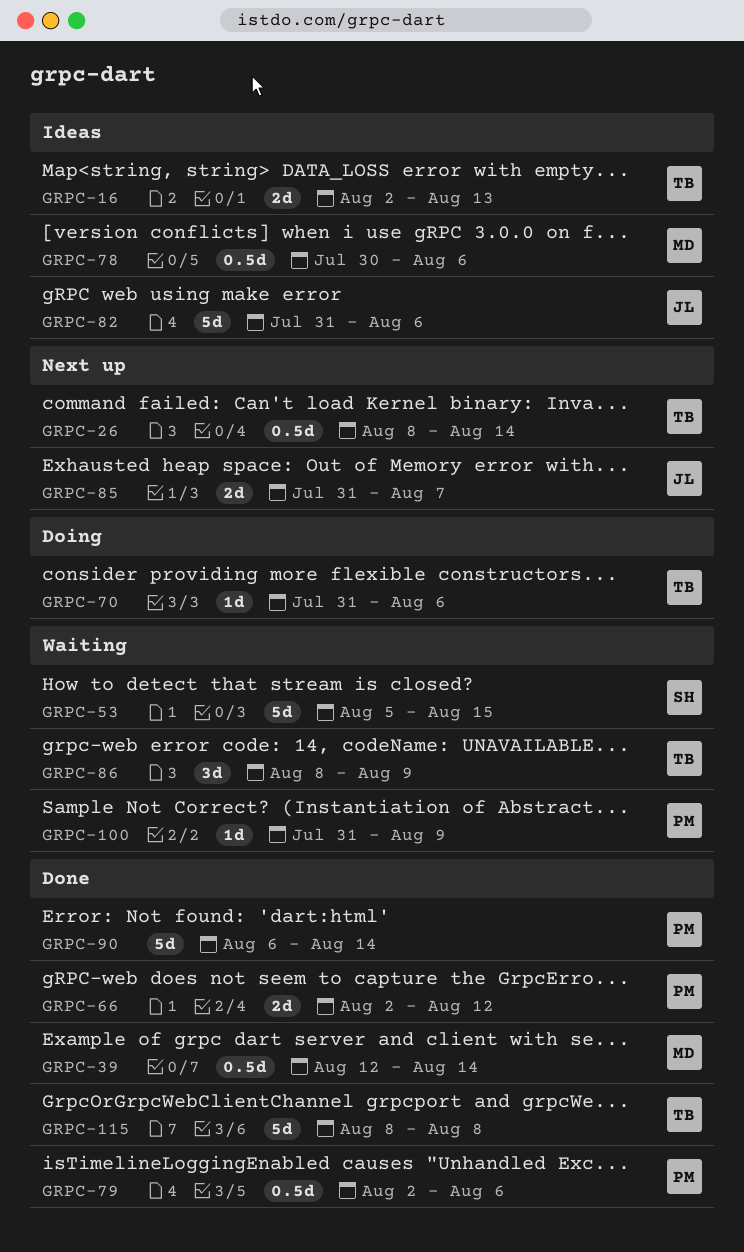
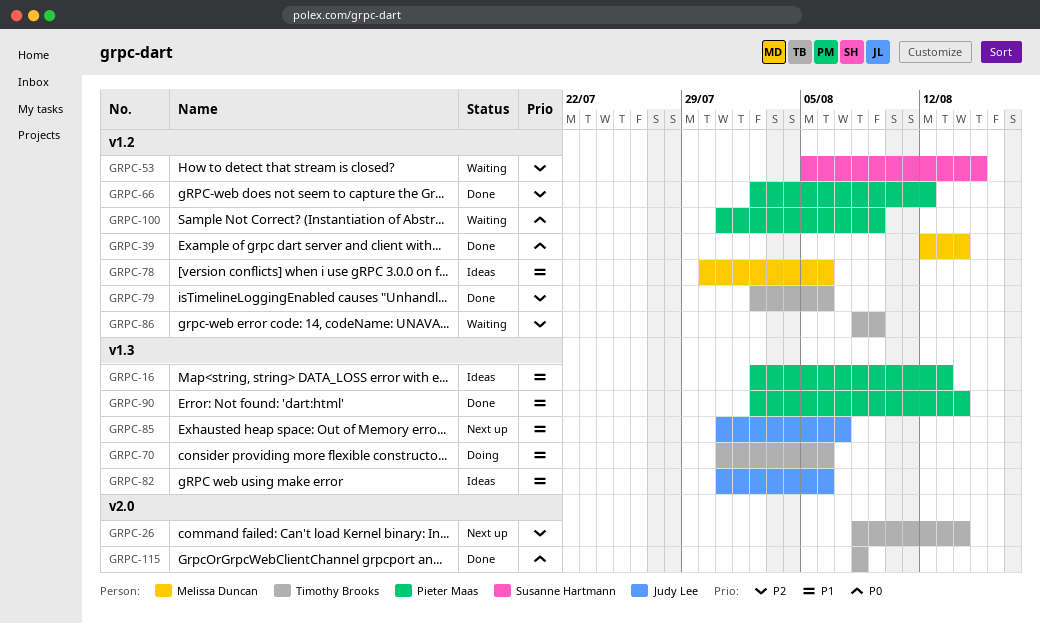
GRPC-16, owner: Timothy Brooks -> Pieter Maas
GRPC-79, owner: Pieter Maas -> Timothy Brooks
GRPC-90, start: Aug 6 -> Aug 2

